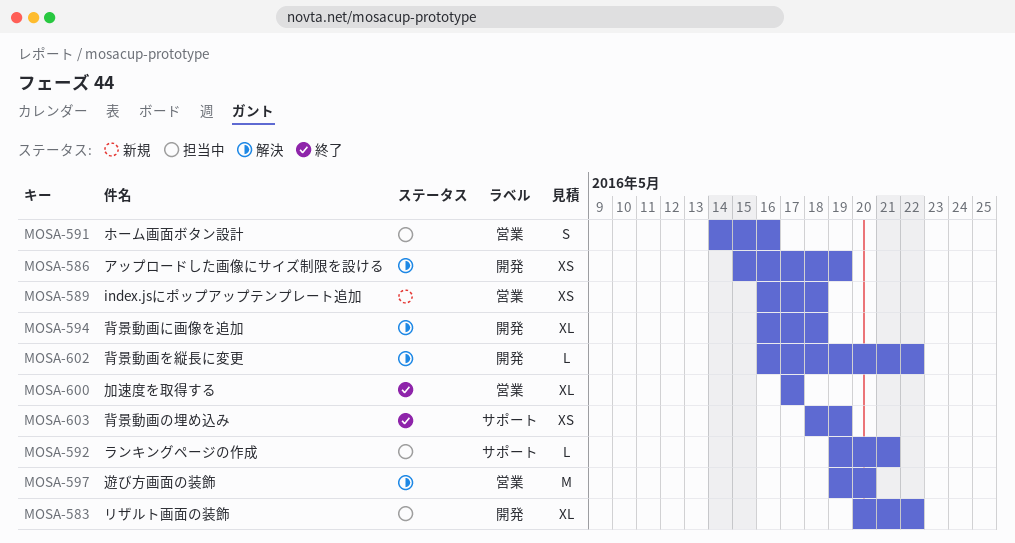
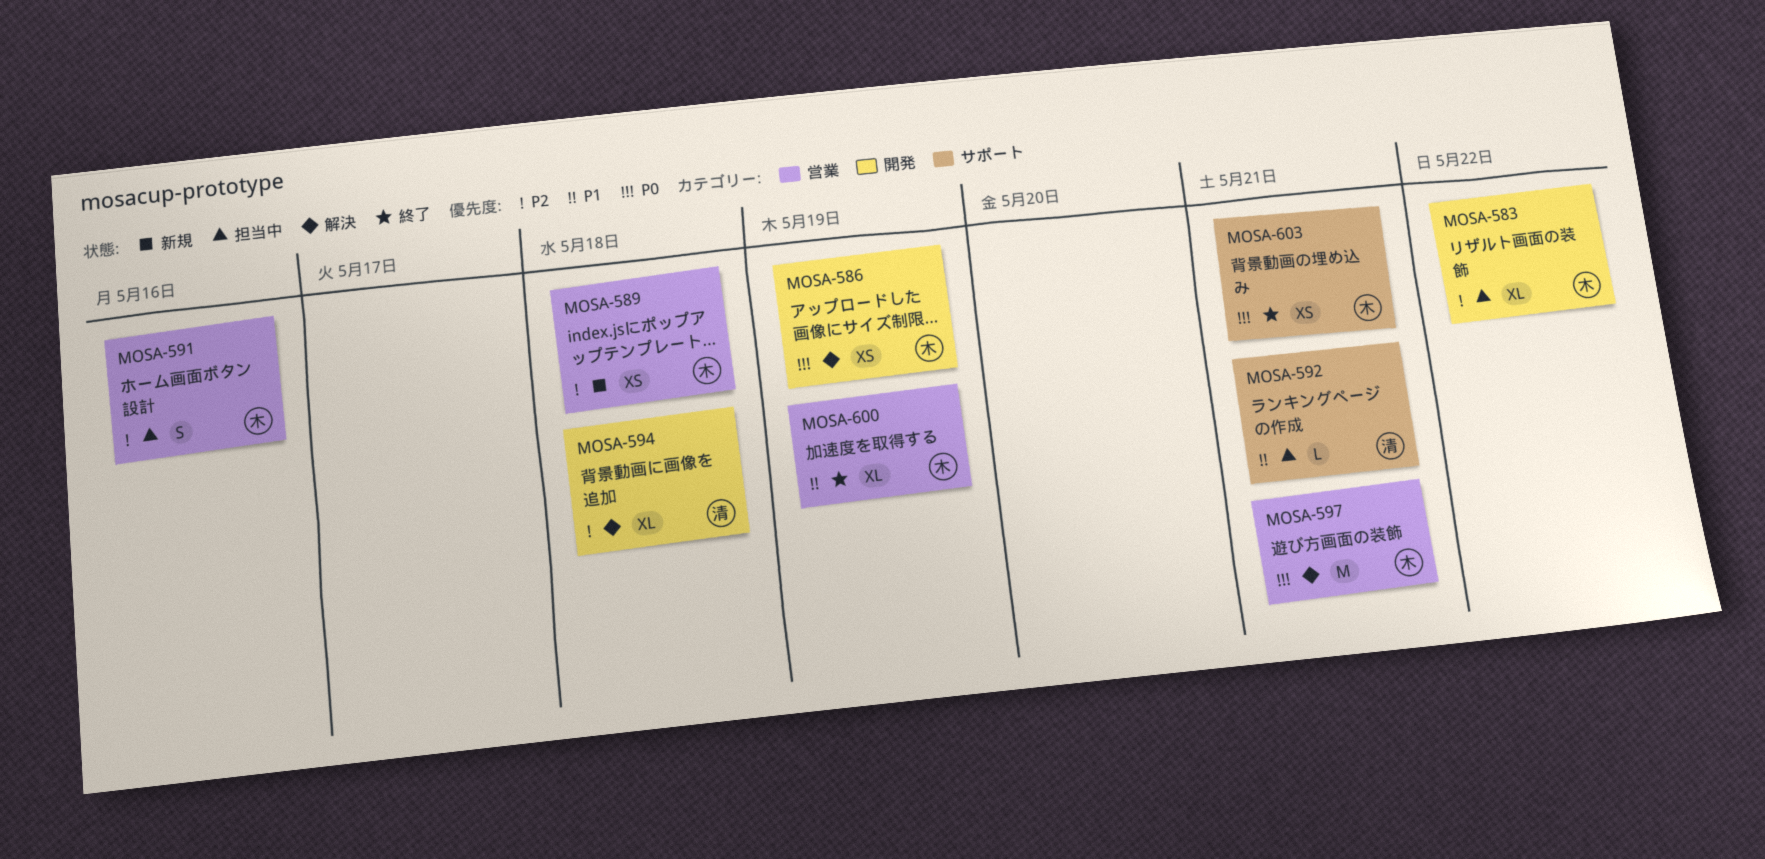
MOSA-597, due: May 20 -> May 21
MOSA-600, due: May 17 -> May 19
MOSA-602: present -> none
MOSA-603, due: May 19 -> May 21

